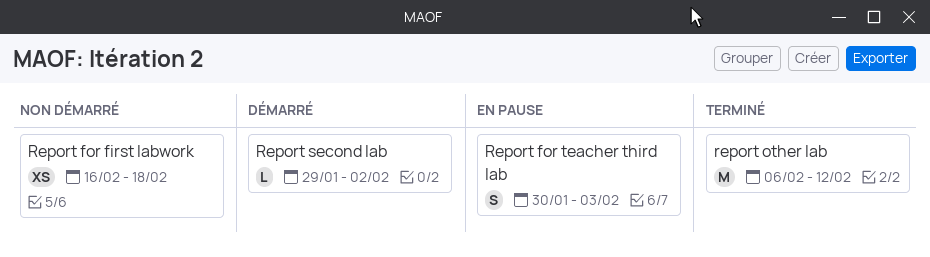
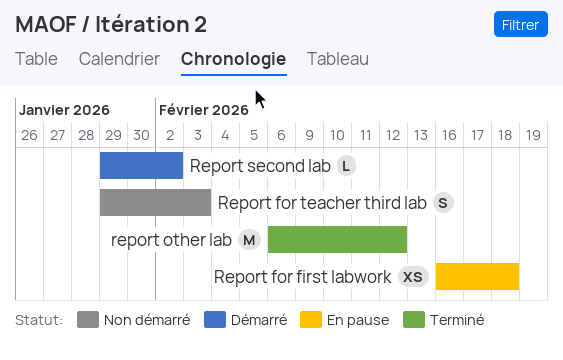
Report for first labwork, status: Non démarré -> En pause
Report for teacher third lab, status: En pause -> Non démarré
Report for teacher third lab, start: Jan 30 -> Jan 29

